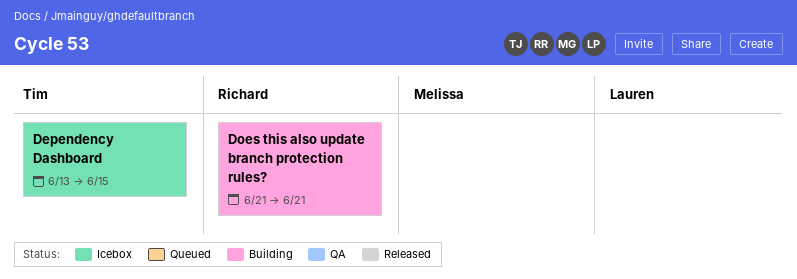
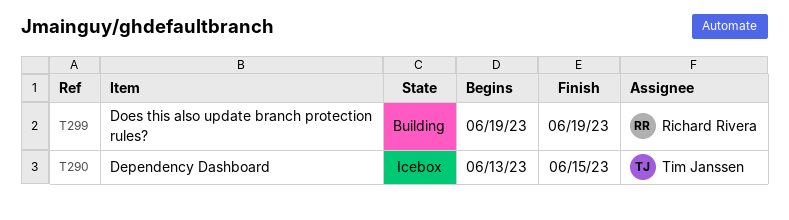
Does this also update branch protection rules?, start: Jun 21 -> Jun 19
Does this also update branch protection rules?, due: Jun 21 -> Jun 19

